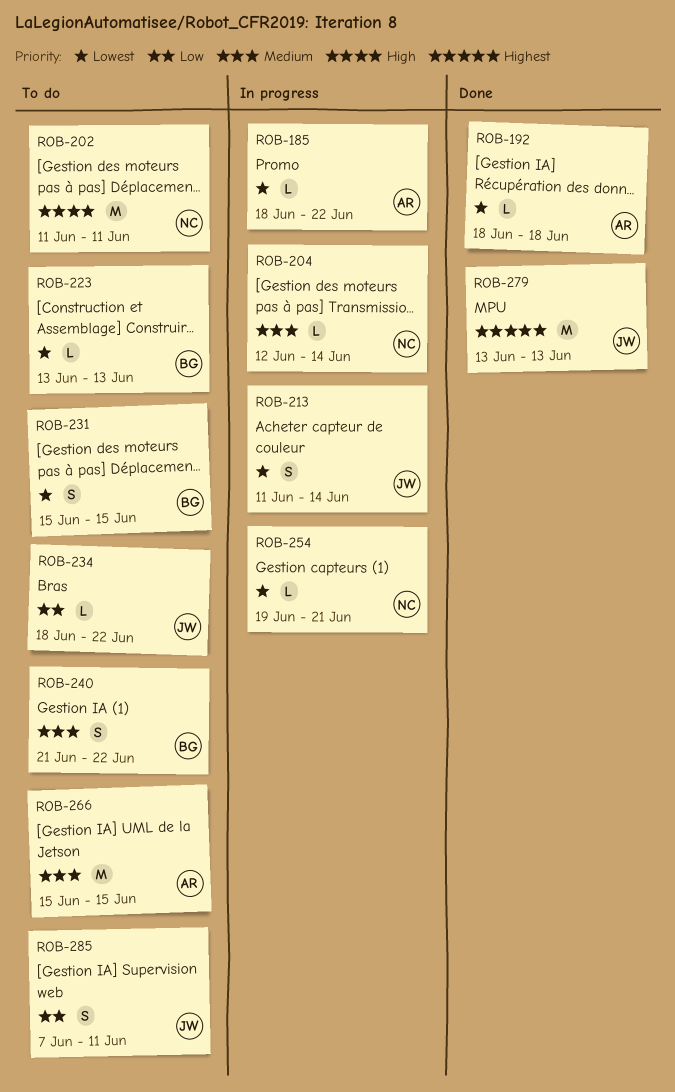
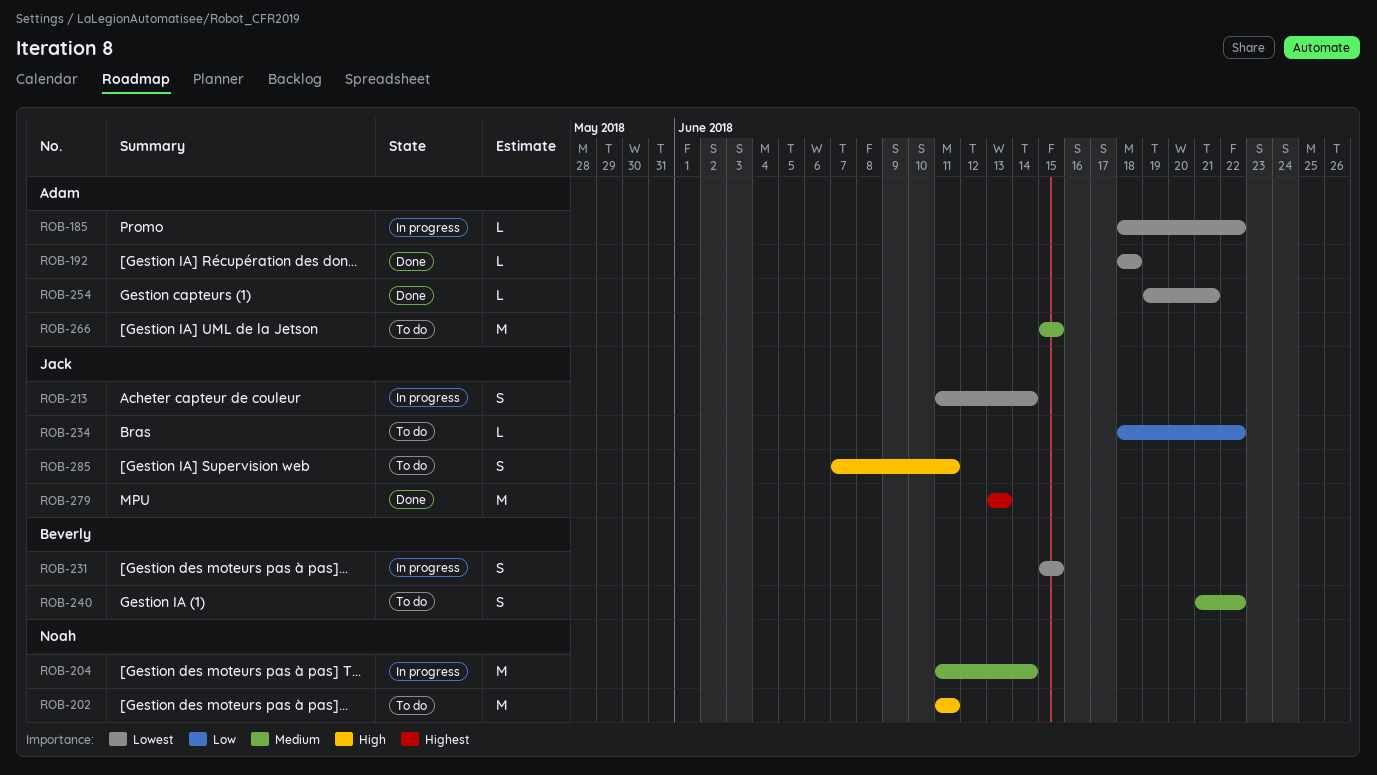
ROB-204, estimate: L -> M
ROB-204, start: Jun 12 -> Jun 11
ROB-223: present -> none
ROB-231, status: To do -> In progress
ROB-254, status: In progress -> Done
ROB-254, owner: Noah -> Adam
ROB-285, priority: Low -> High

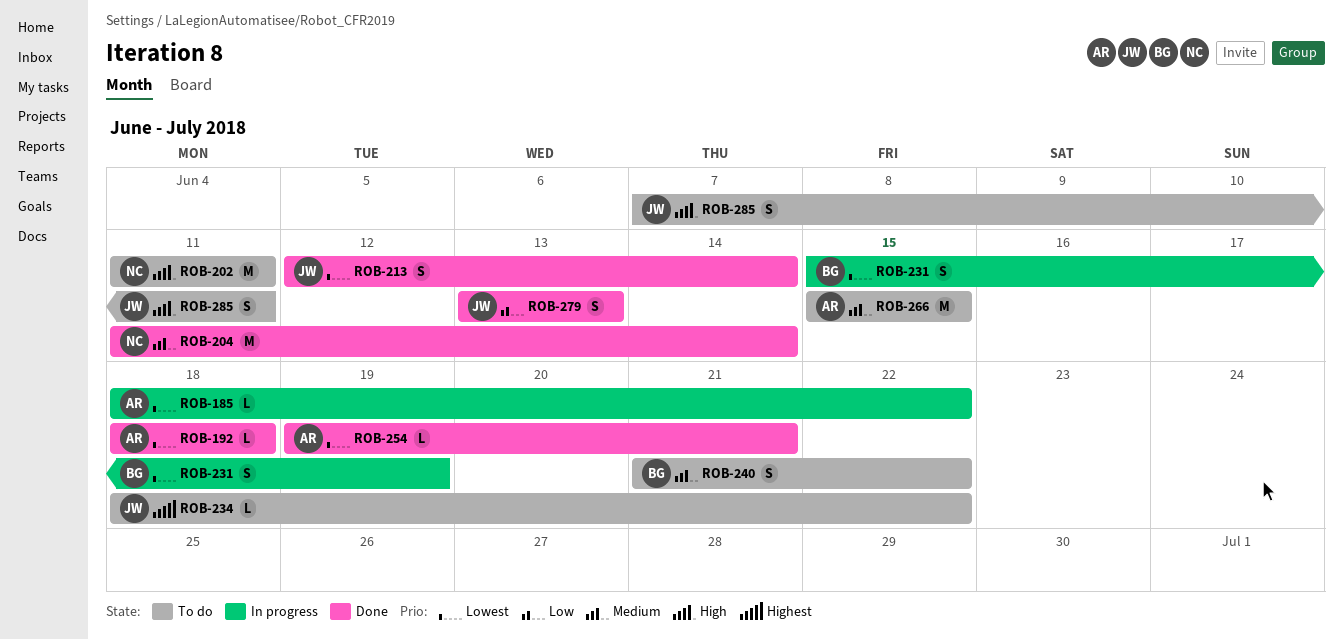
ROB-204, status: In progress -> Done
ROB-213, status: In progress -> Done
ROB-213, start: Jun 11 -> Jun 12
ROB-231, due: Jun 15 -> Jun 19
ROB-234, priority: Low -> Highest
ROB-279, priority: Highest -> Low
ROB-279, estimate: M -> S

